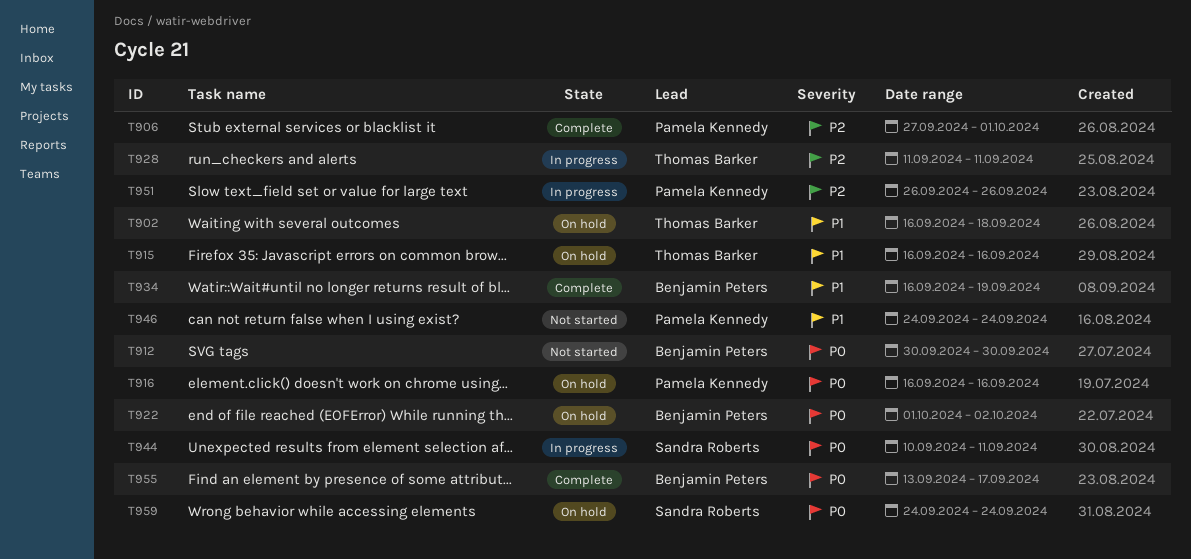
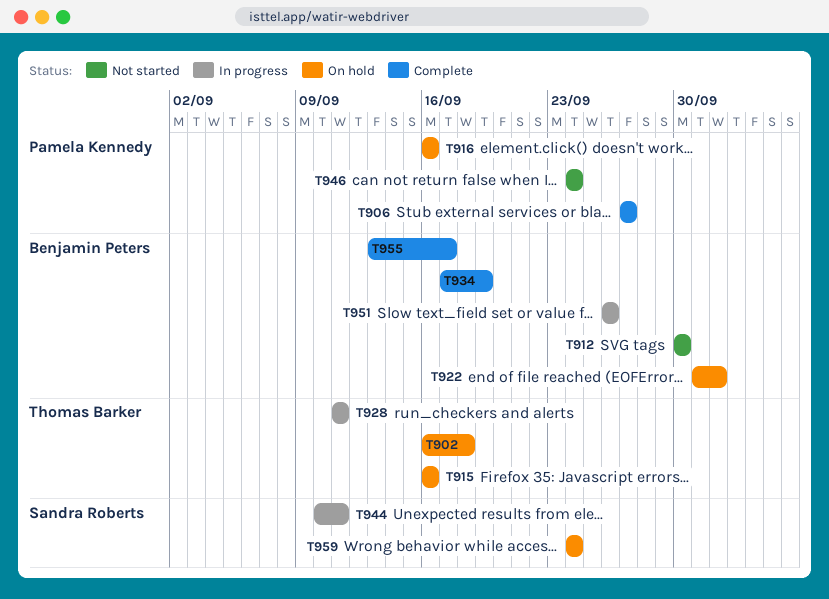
T906, due: Oct 1 -> Sep 27
T934, start: Sep 16 -> Sep 17
T951, owner: Pamela Kennedy -> Benjamin Peters

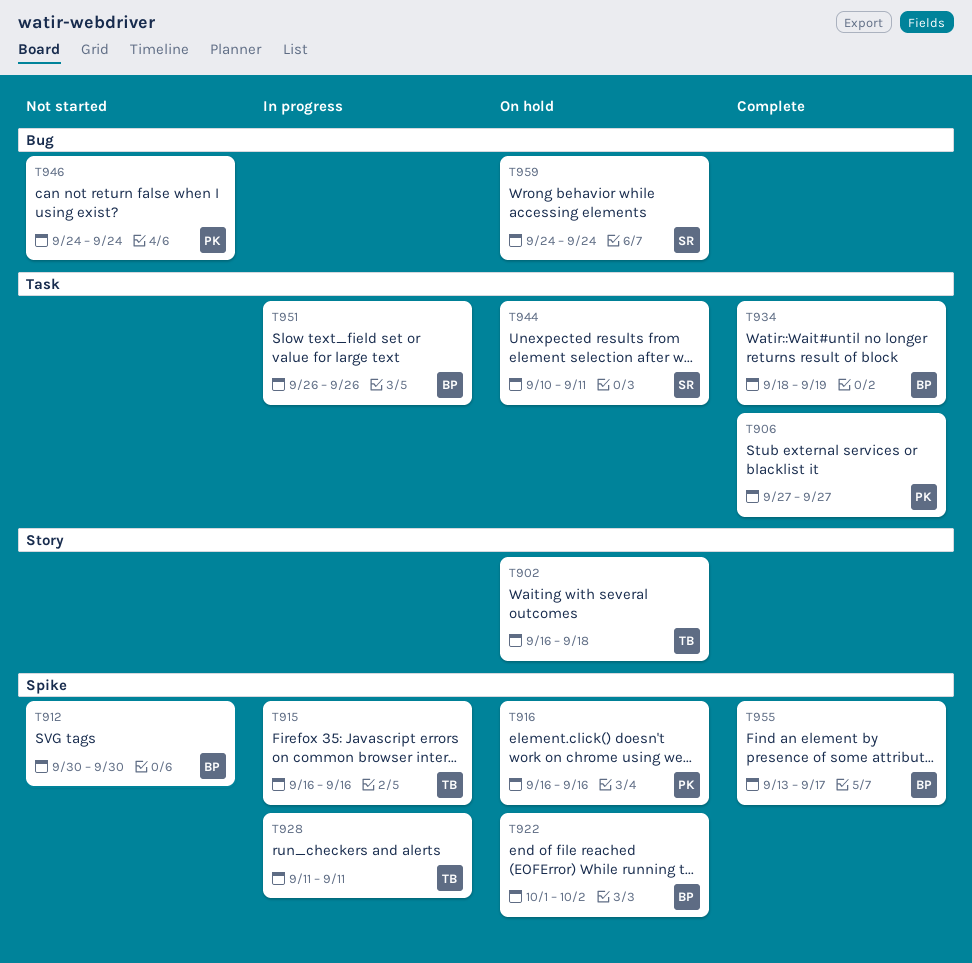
T915, status: On hold -> In progress
T934, start: Sep 17 -> Sep 18
T944, status: In progress -> On hold

